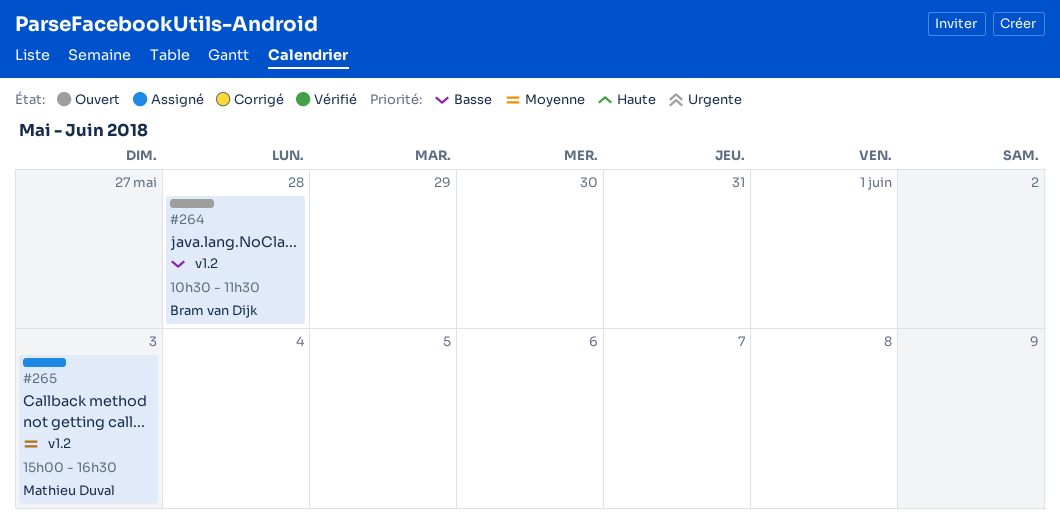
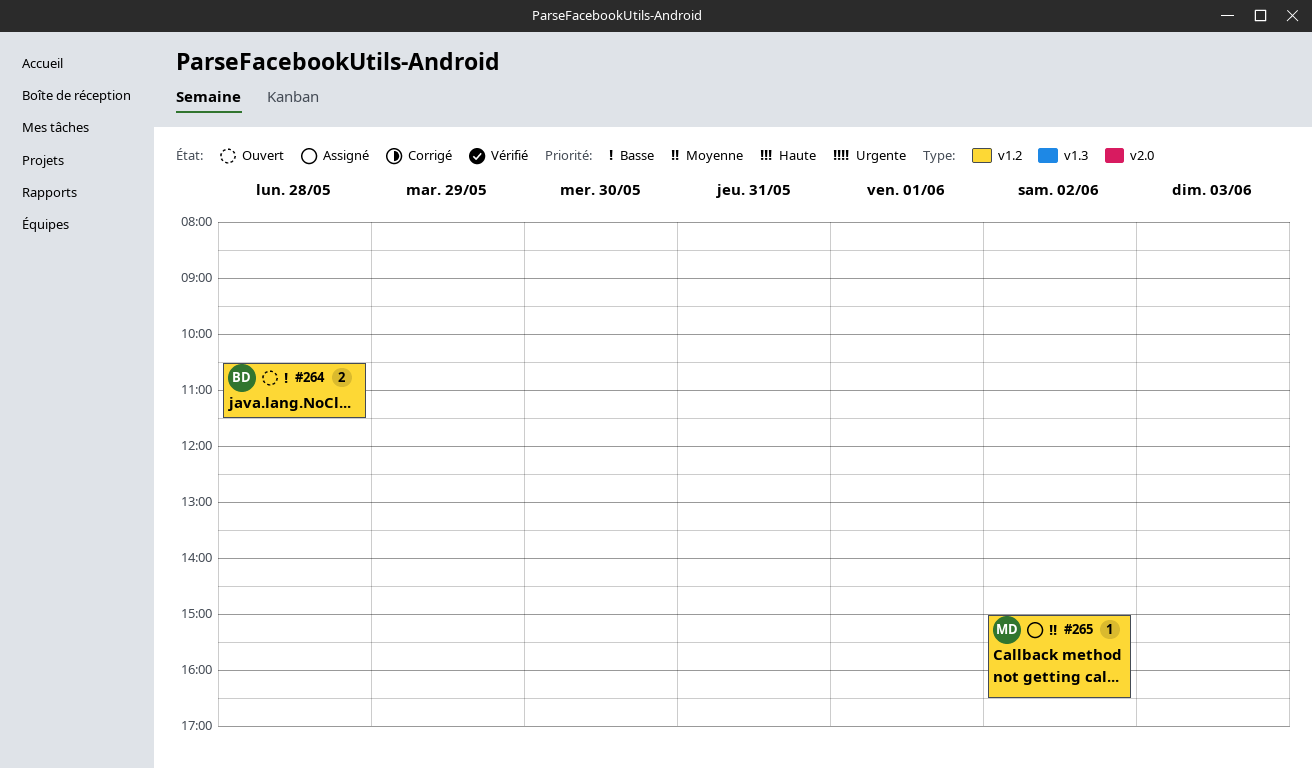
#265, day: Jun 3 -> Jun 2

